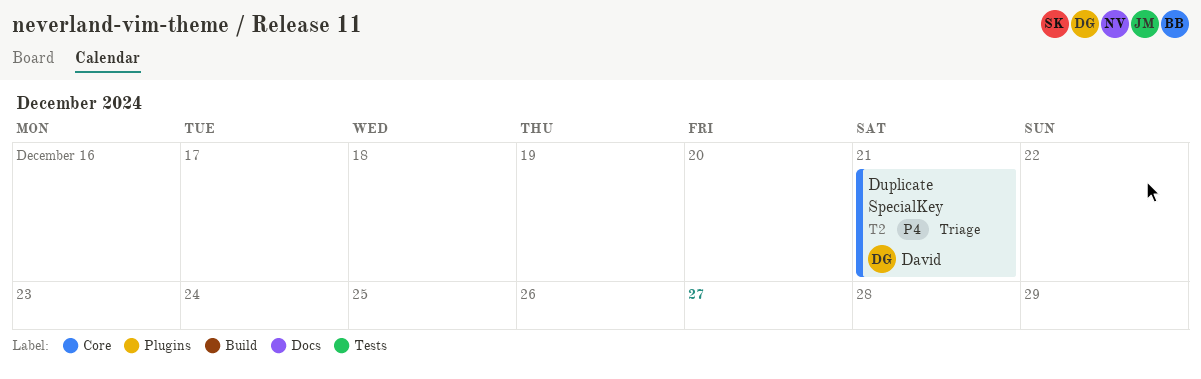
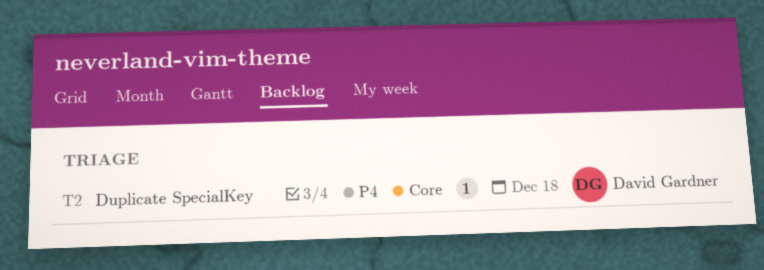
T2, due: Dec 21 -> Dec 18

